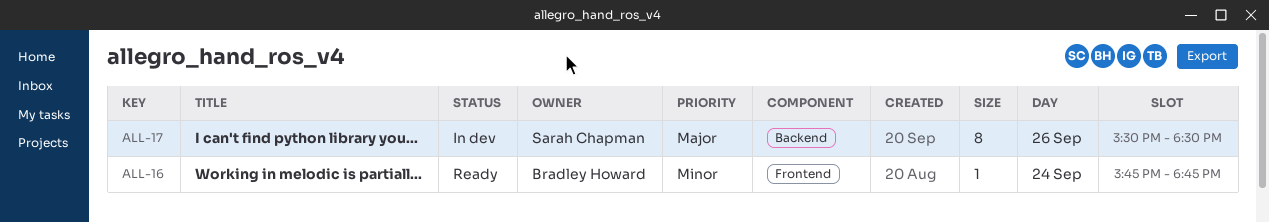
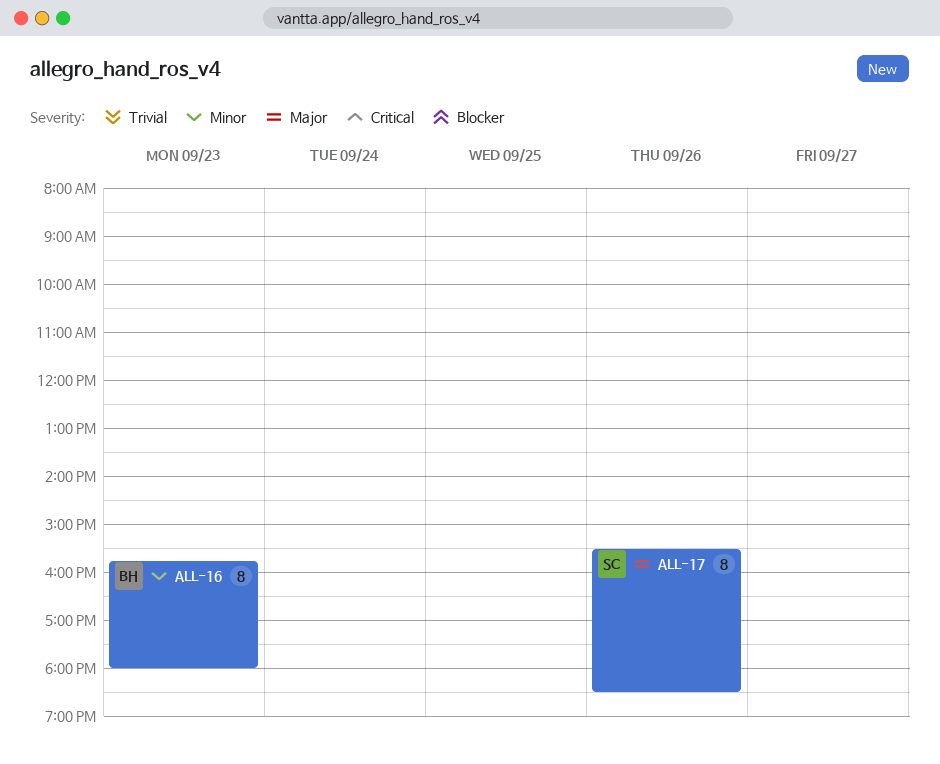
ALL-16, estimate: 1 -> 8
ALL-16, day: Sep 24 -> Sep 23
ALL-16, ends: 18:45 -> 18:00

